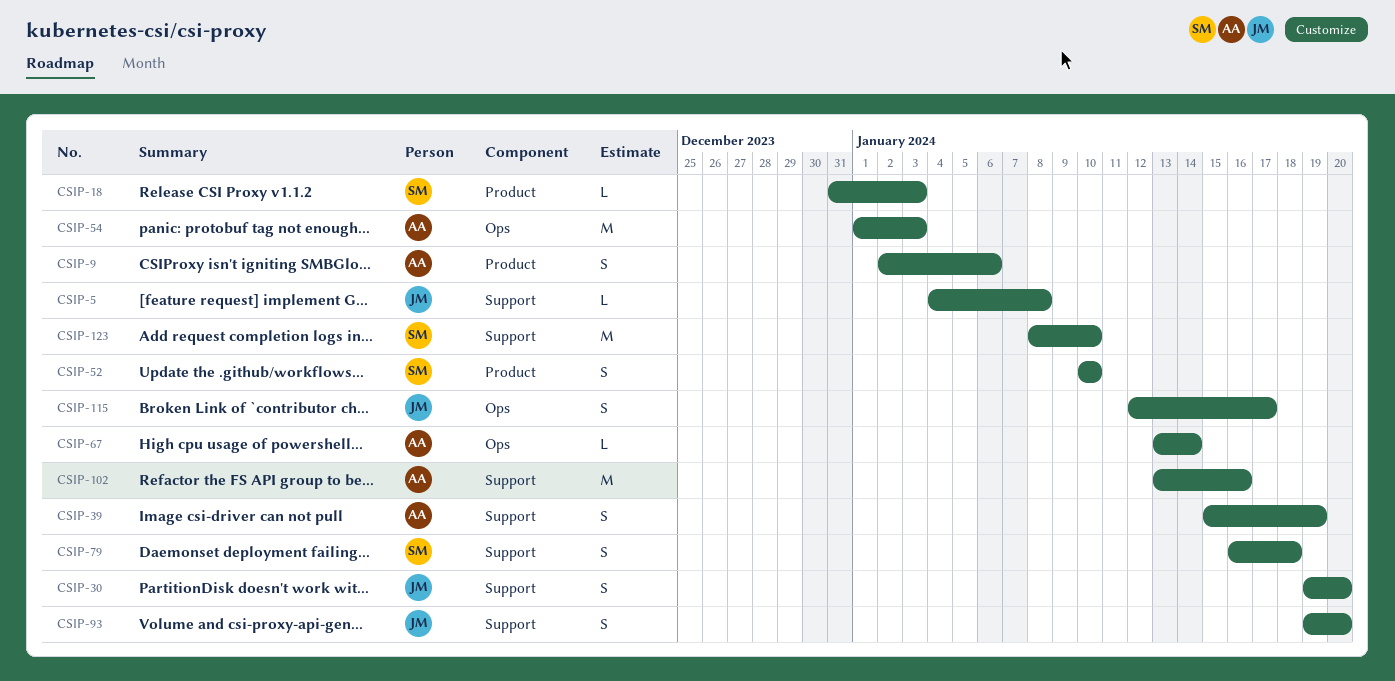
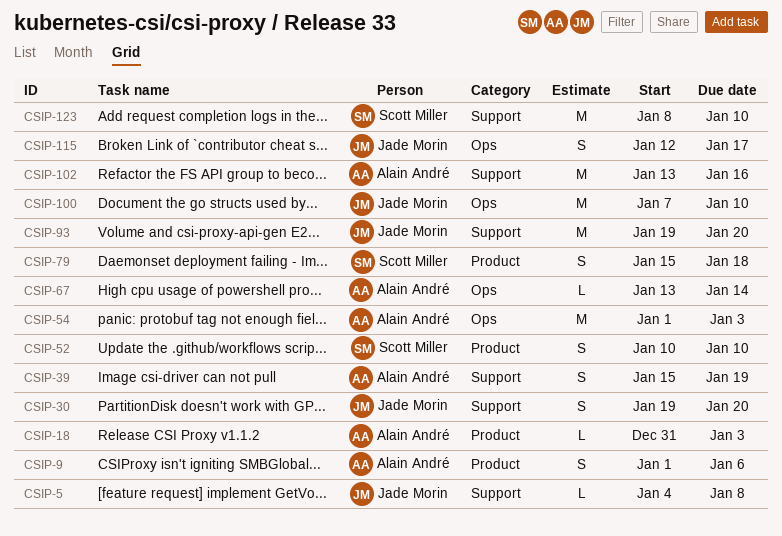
CSIP-9, start: Jan 2 -> Jan 1
CSIP-18, owner: Scott Miller -> Alain André
CSIP-79, label: Support -> Product
CSIP-79, start: Jan 16 -> Jan 15
CSIP-93, estimate: S -> M
CSIP-100: none -> present

